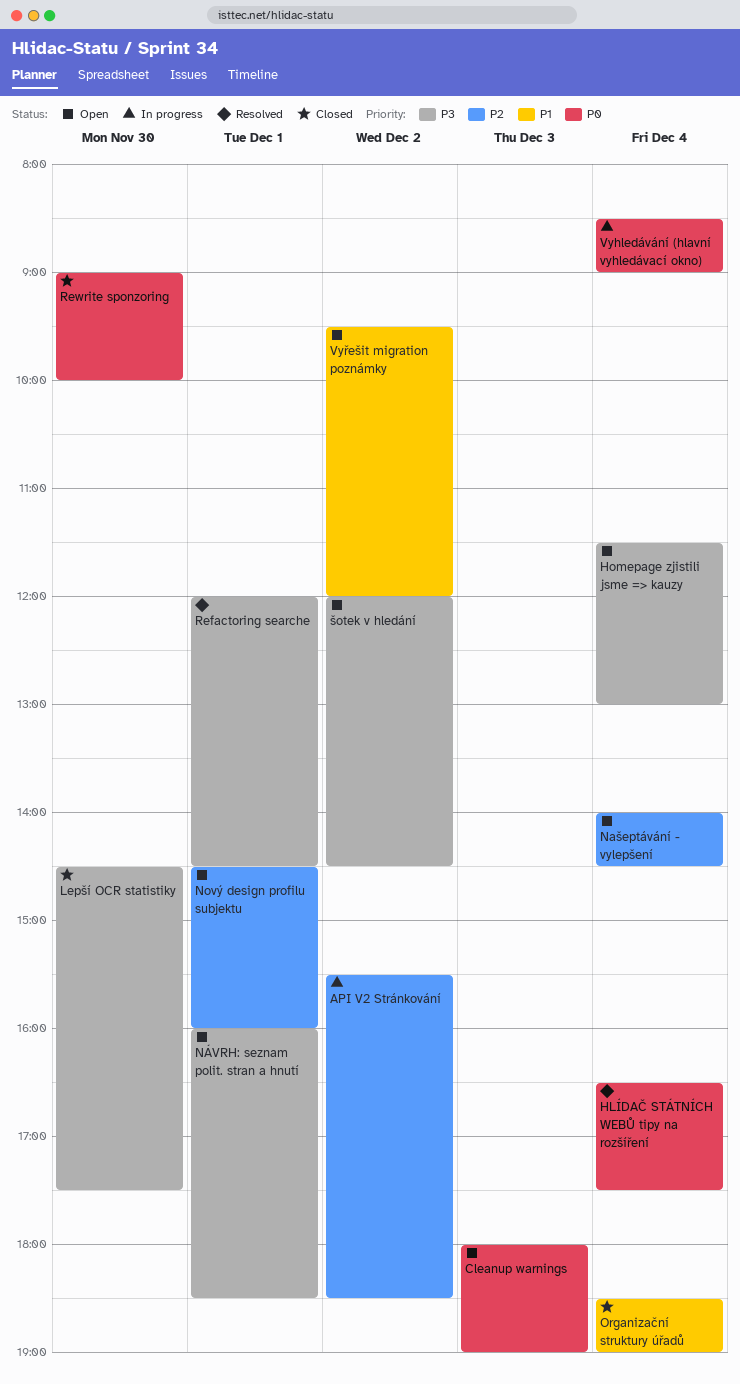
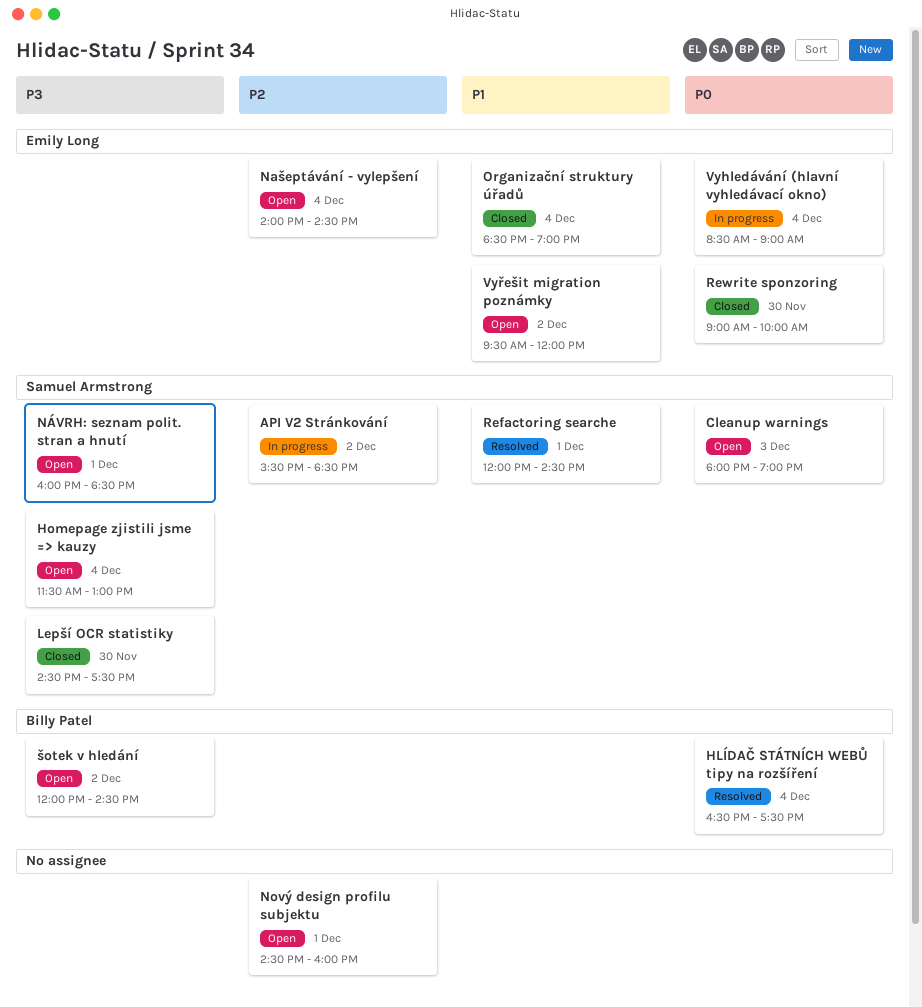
Refactoring searche, priority: P3 -> P1

